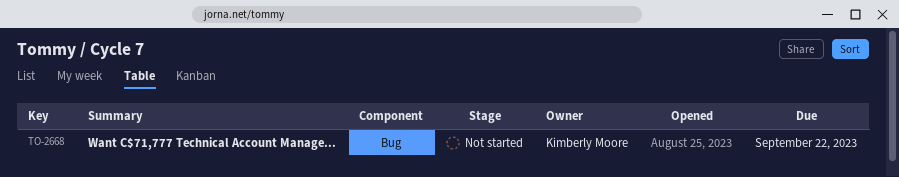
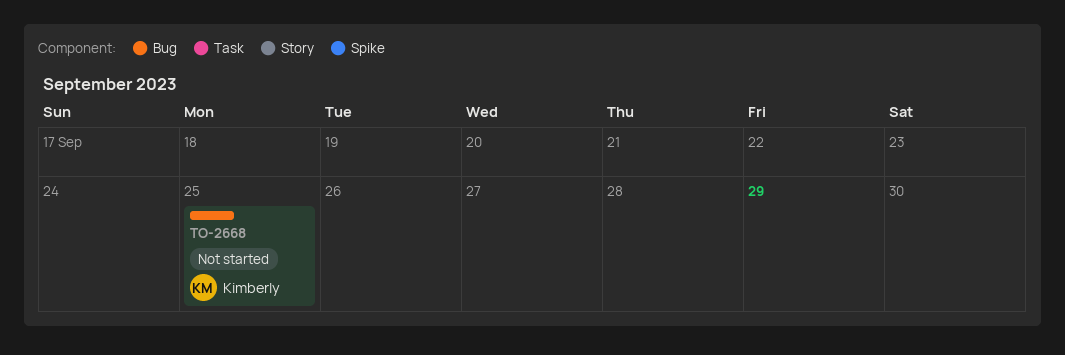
TO-2668, due: Sep 22 -> Sep 25

